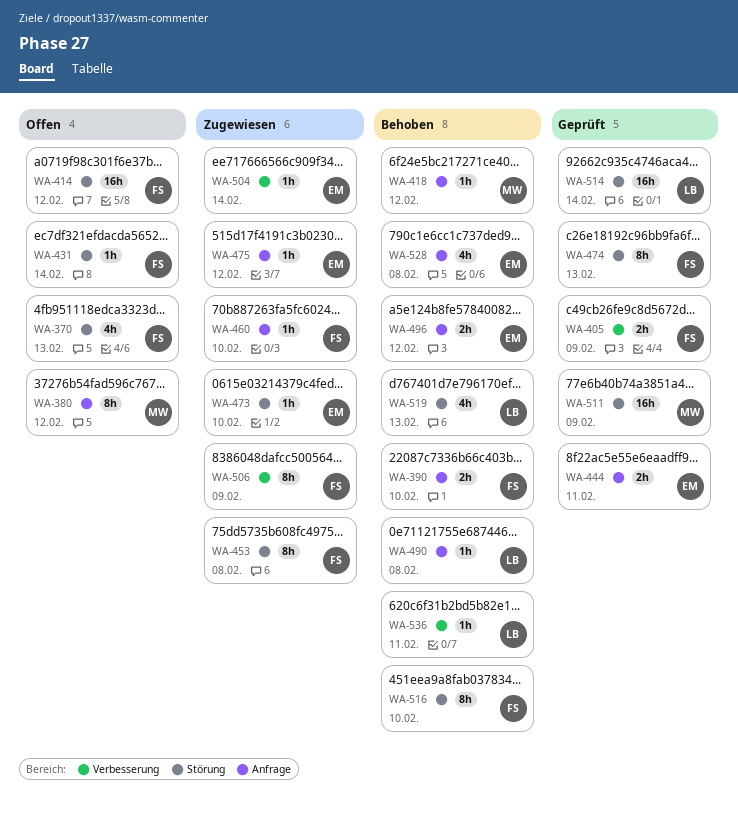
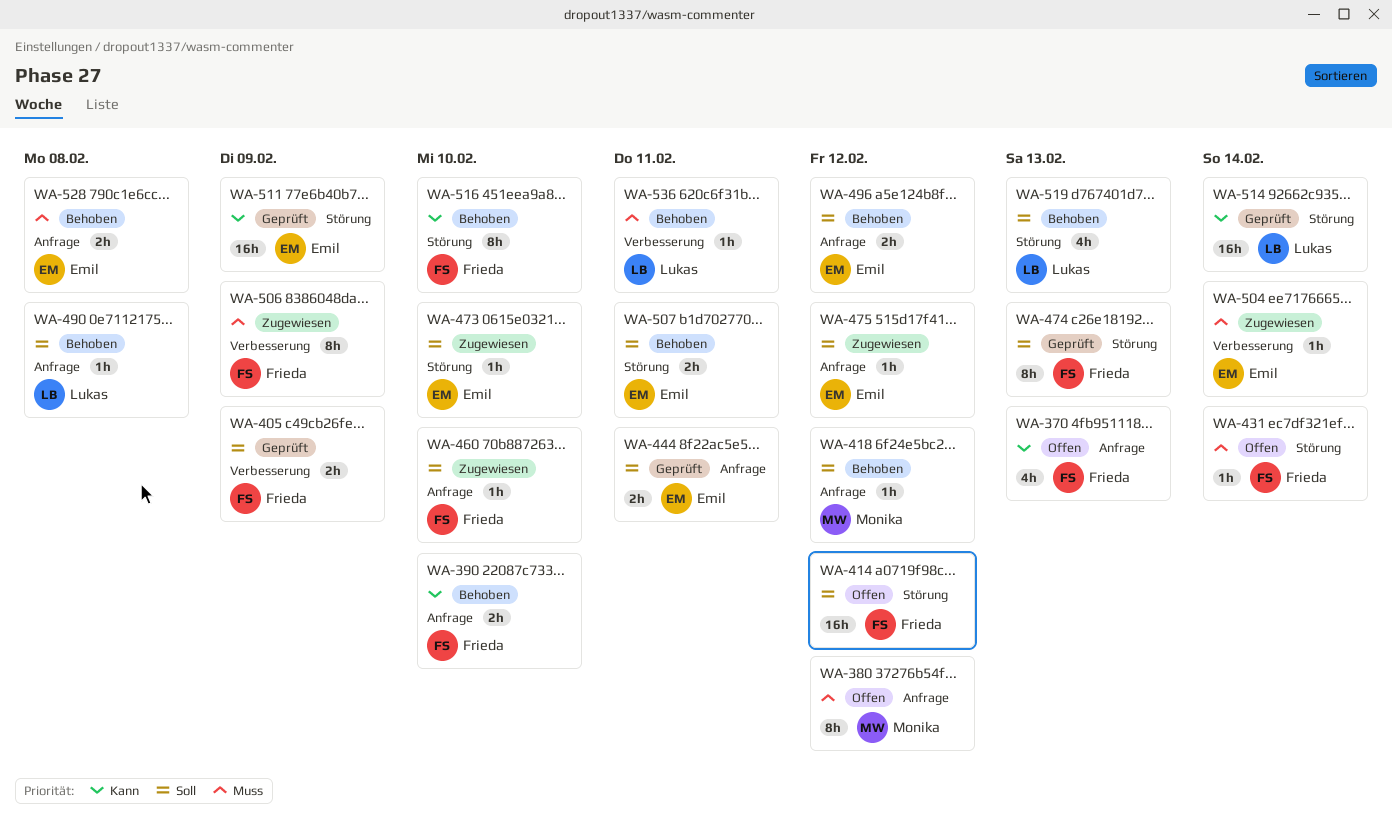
WA-370, label: Störung -> Anfrage
WA-453: present -> none
WA-507: none -> present
WA-511, owner: Monika -> Emil
WA-528, estimate: 4h -> 2h

